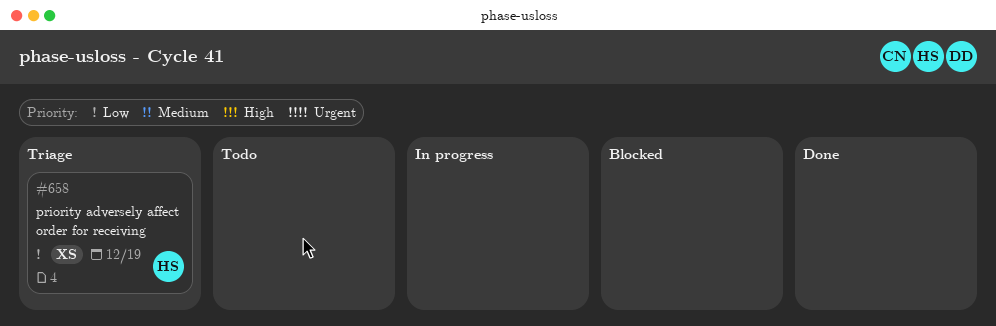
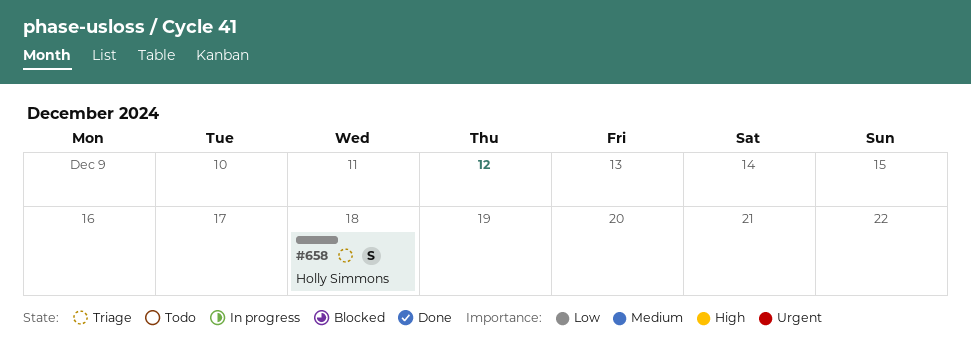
#658, estimate: XS -> S
#658, due: Dec 19 -> Dec 18

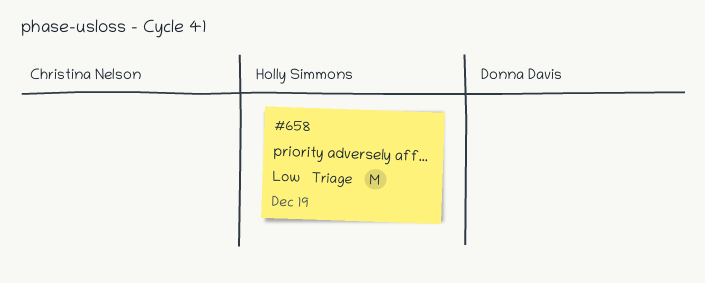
#658, estimate: S -> M
#658, due: Dec 18 -> Dec 19

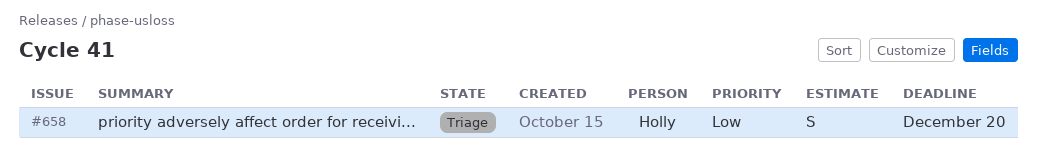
#658, estimate: M -> S
#658, due: Dec 19 -> Dec 20

